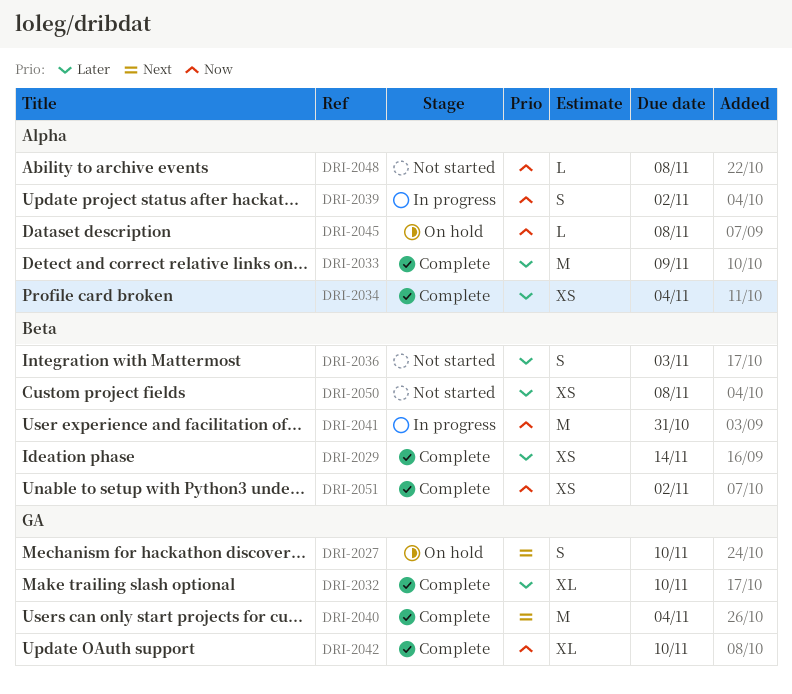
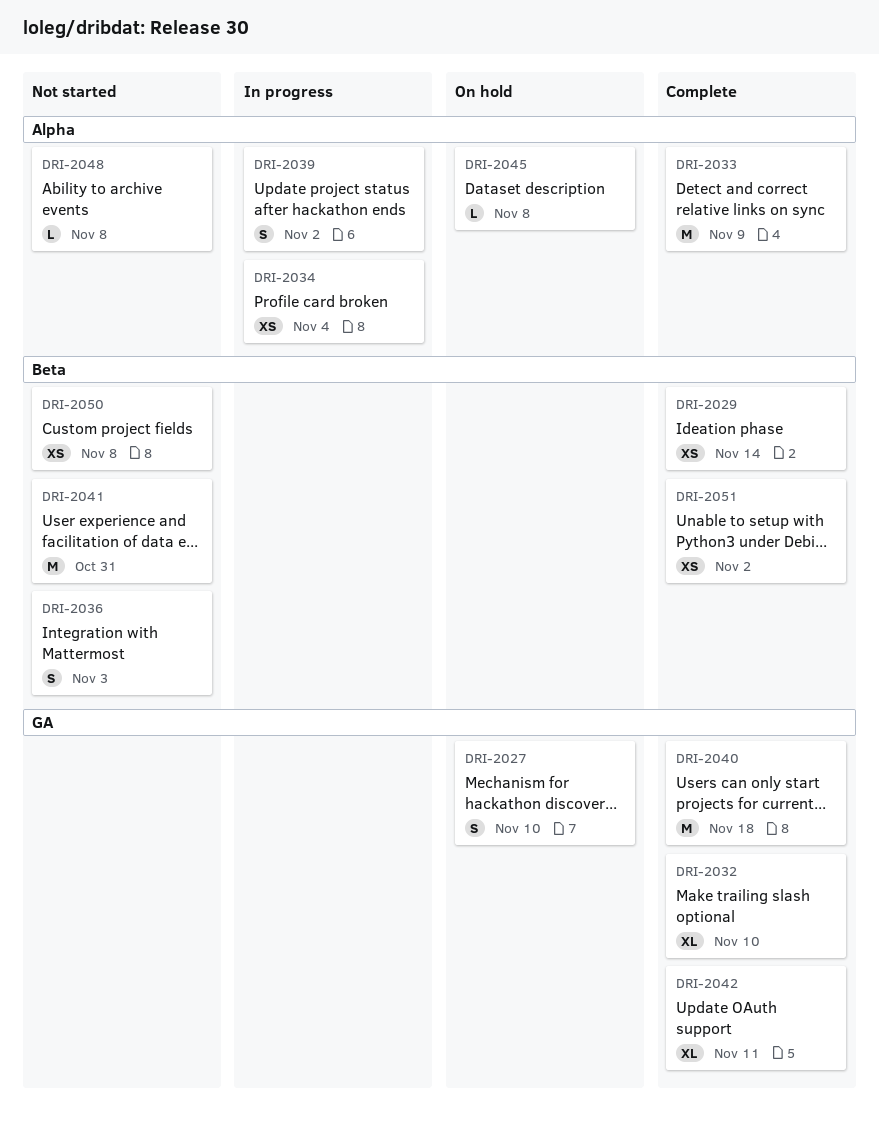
DRI-2034, status: Complete -> In progress
DRI-2040, due: Nov 4 -> Nov 18
DRI-2041, status: In progress -> Not started
DRI-2042, due: Nov 10 -> Nov 11

